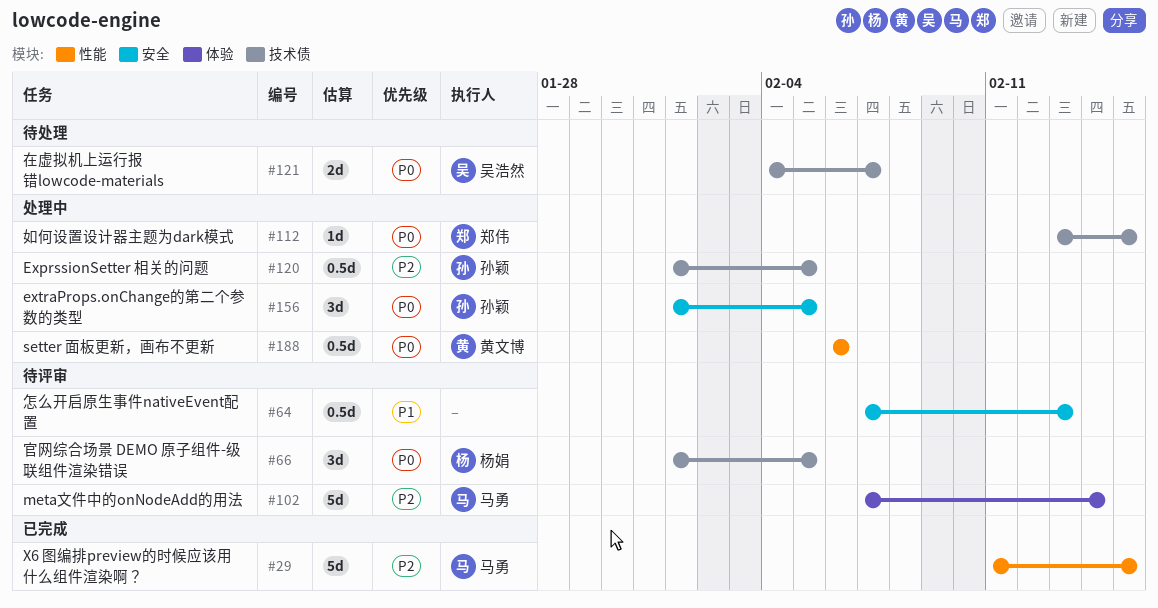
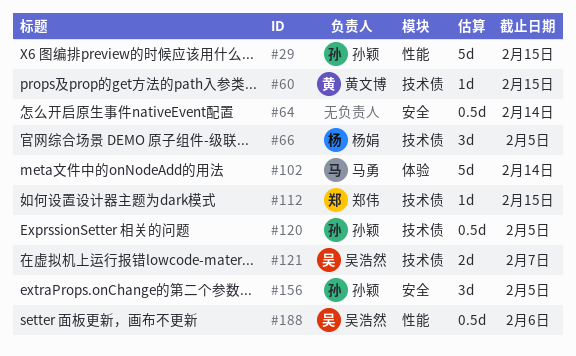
#29, owner: 马勇 -> 孙颖
#60: none -> present
#64, due: Feb 13 -> Feb 14
#188, owner: 黄文博 -> 吴浩然

